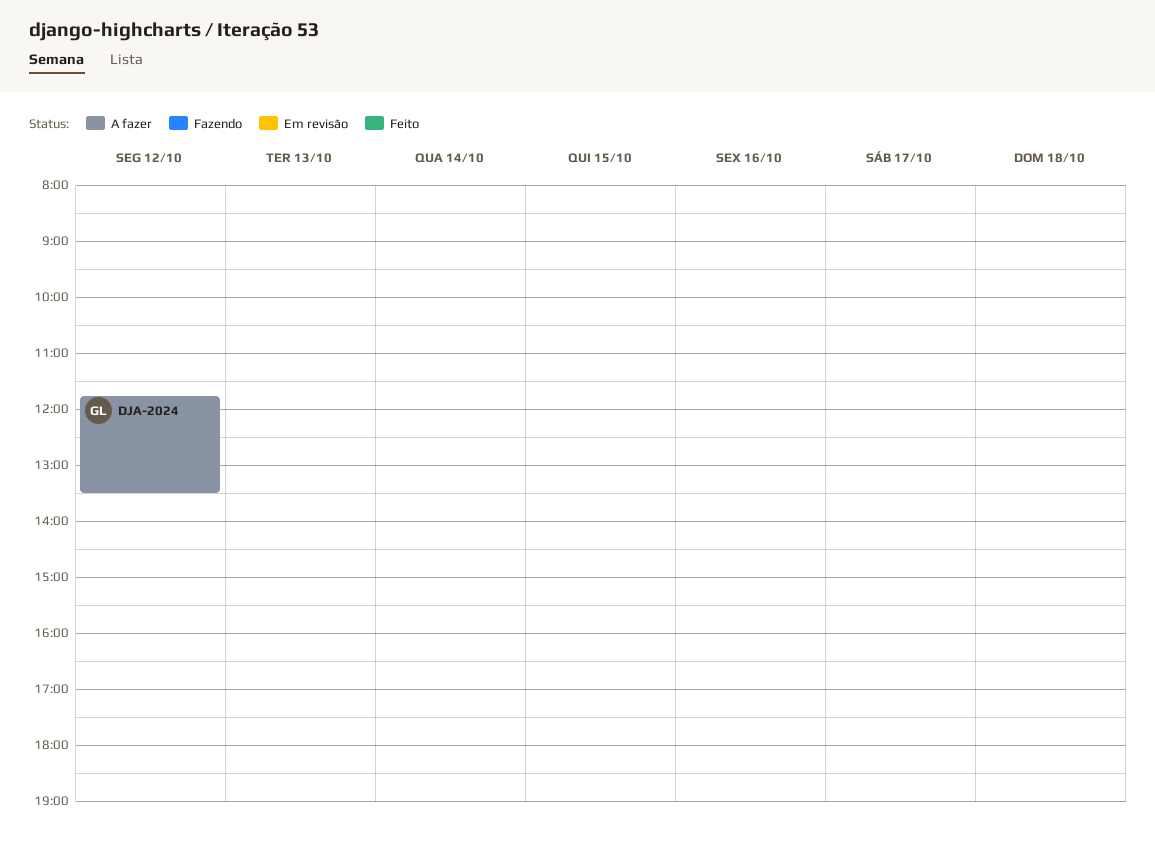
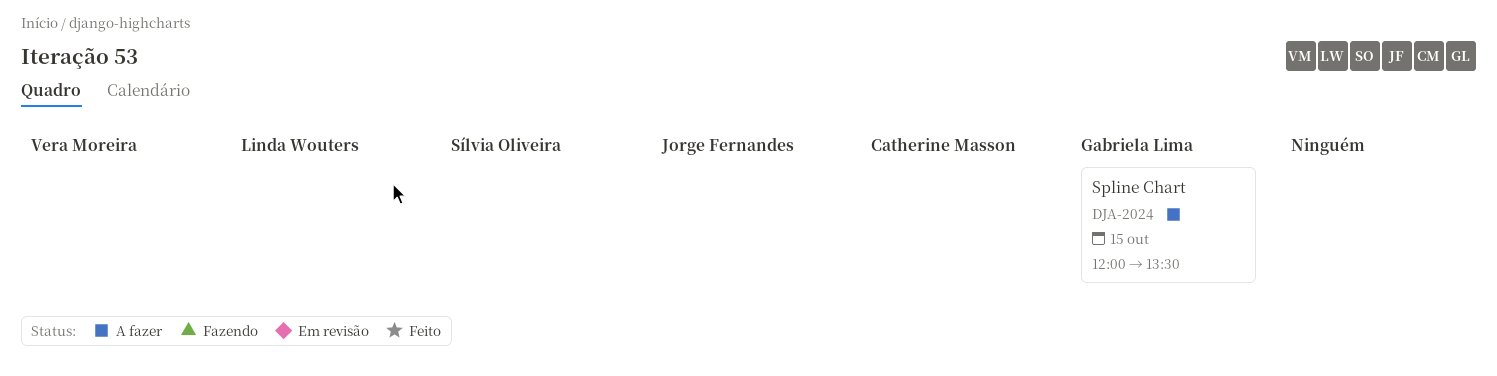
DJA-2024, day: Oct 12 -> Oct 15
DJA-2024, begins: 11:45 -> 12:00

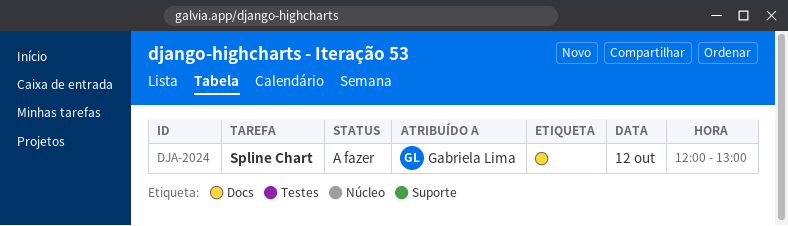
DJA-2024, day: Oct 15 -> Oct 12
DJA-2024, ends: 13:30 -> 13:00

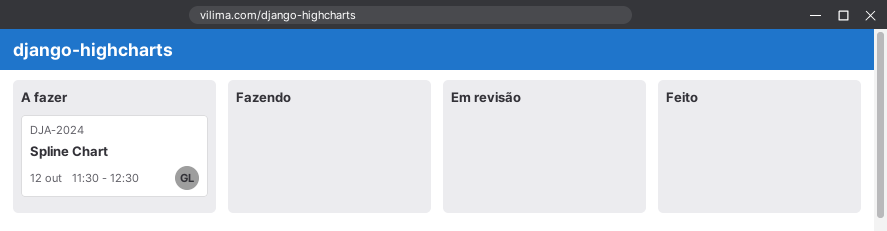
DJA-2024, begins: 12:00 -> 11:30
DJA-2024, ends: 13:00 -> 12:30

